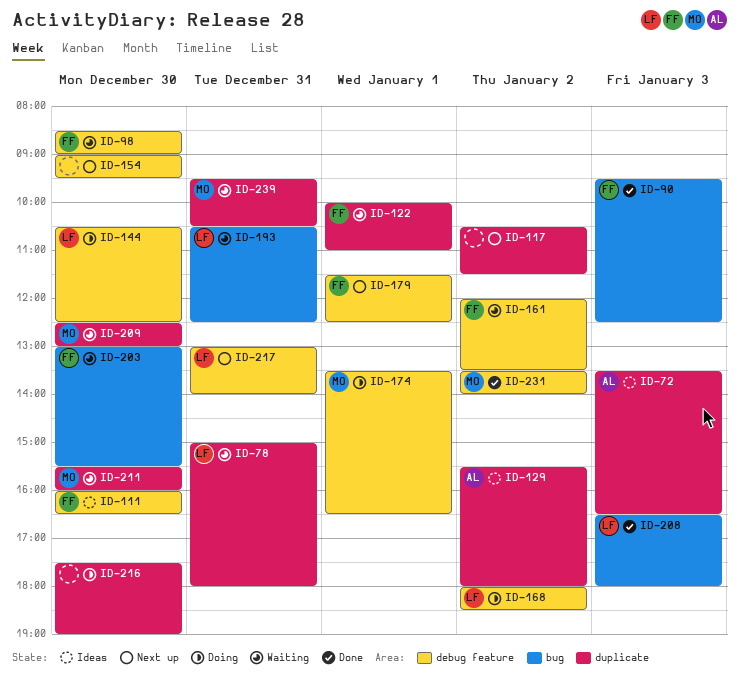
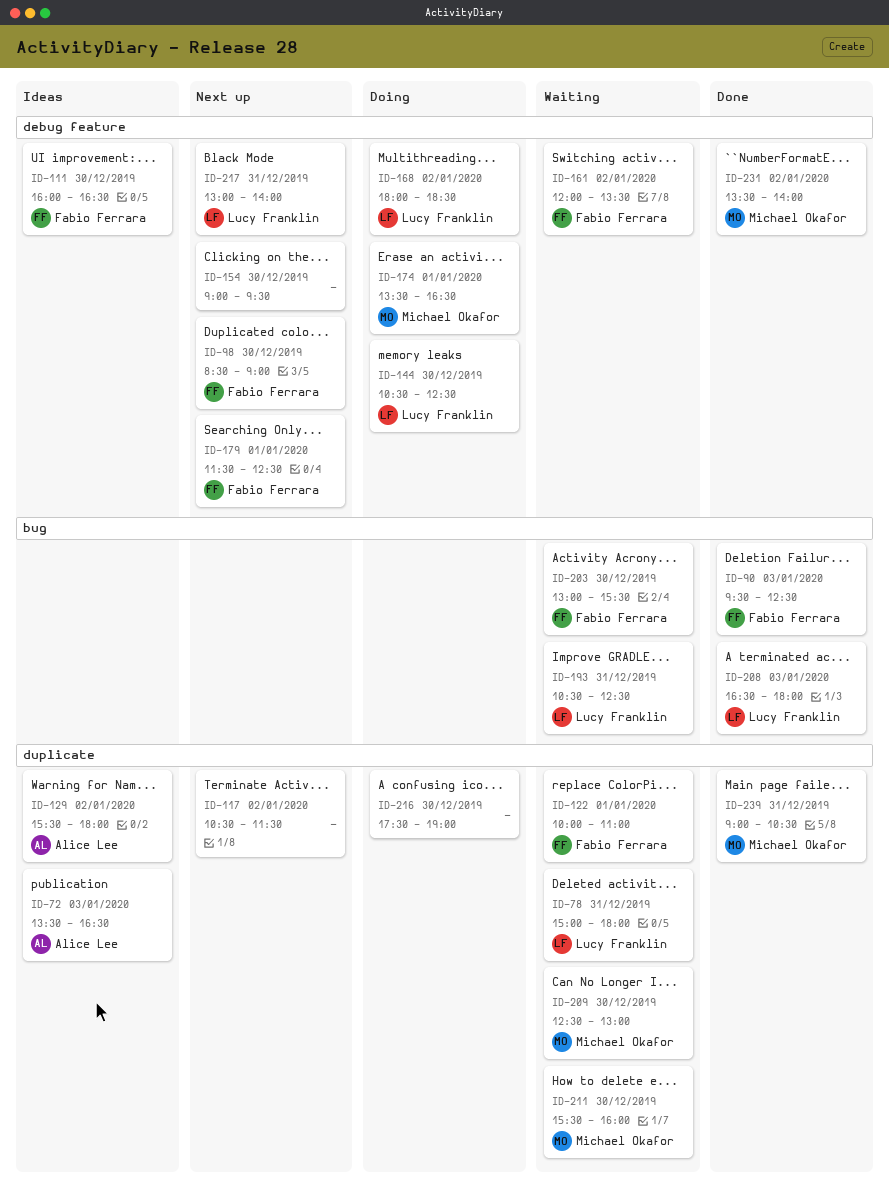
ID-98, status: Waiting -> Next up
ID-239, status: Waiting -> Done
ID-239, begins: 09:30 -> 09:00

